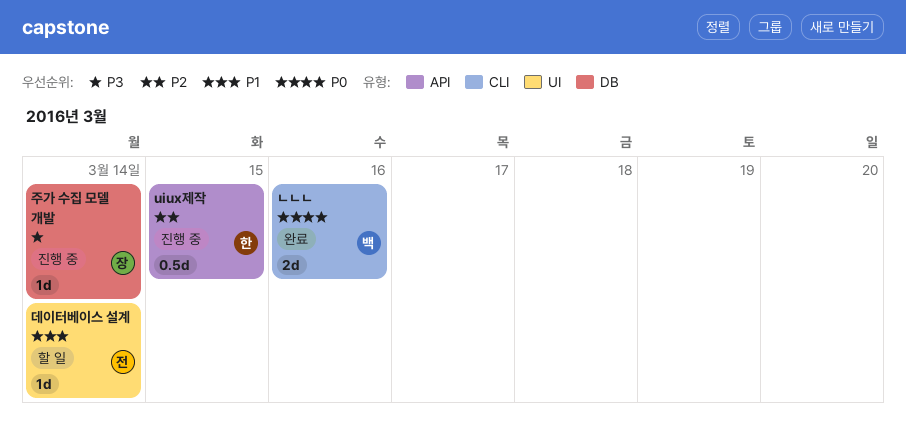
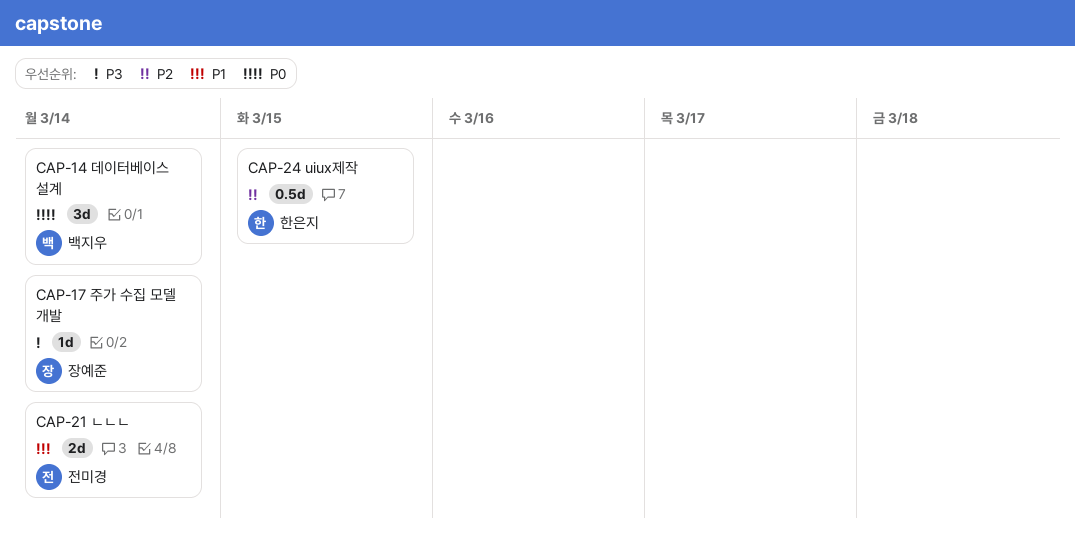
ㄴㄴㄴ, owner: 백지우 -> 전미경
ㄴㄴㄴ, priority: P0 -> P1
ㄴㄴㄴ, due: Mar 16 -> Mar 14
데이터베이스 설계, owner: 전미경 -> 백지우
데이터베이스 설계, priority: P1 -> P0
데이터베이스 설계, estimate: 1d -> 3d

